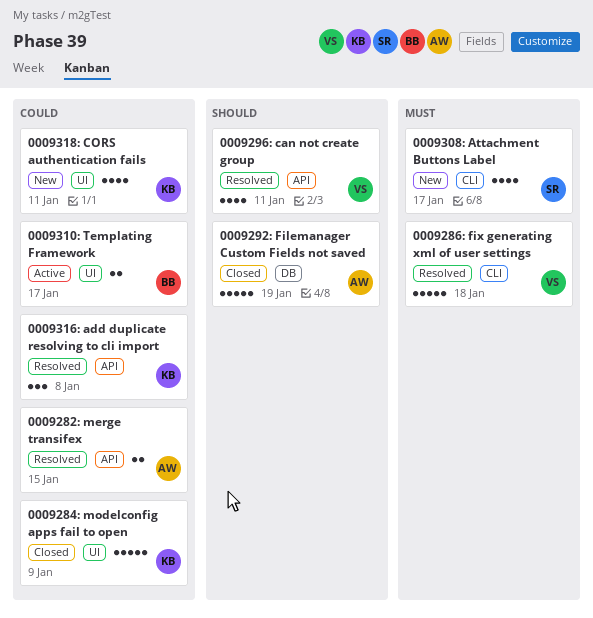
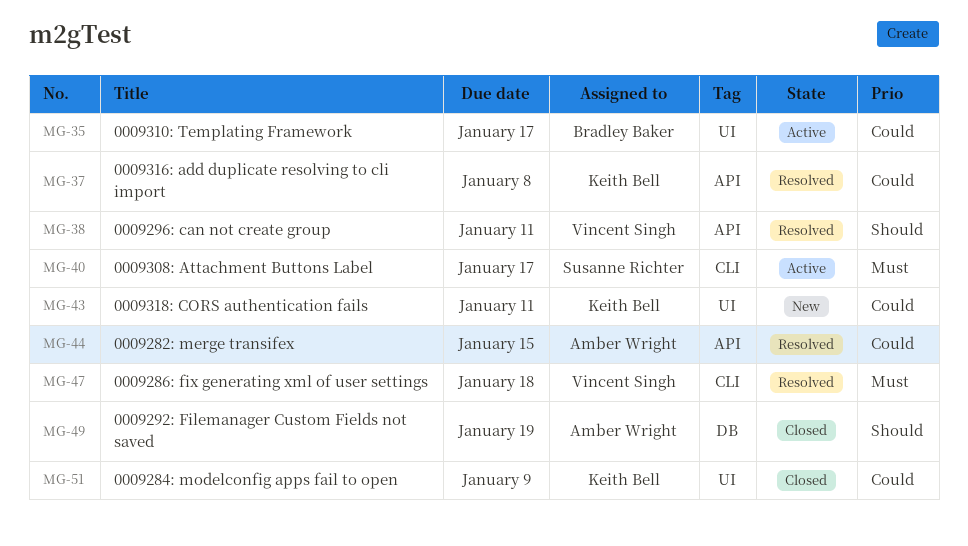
0009308: Attachment Buttons Label, status: New -> Active

